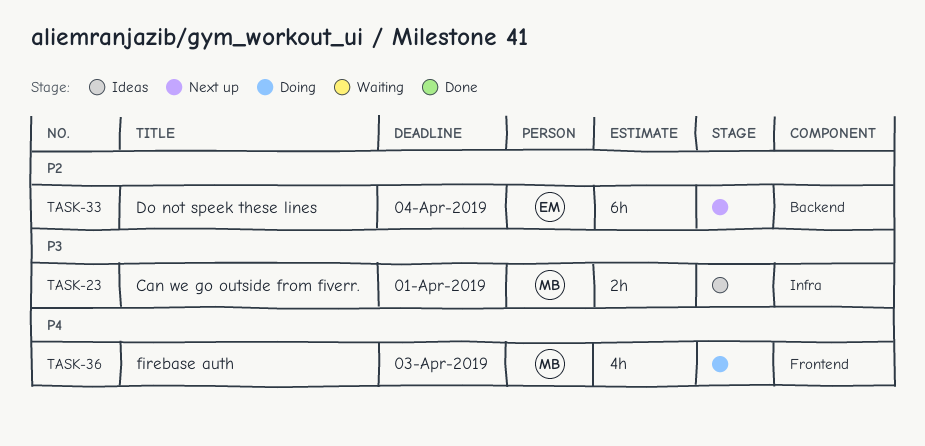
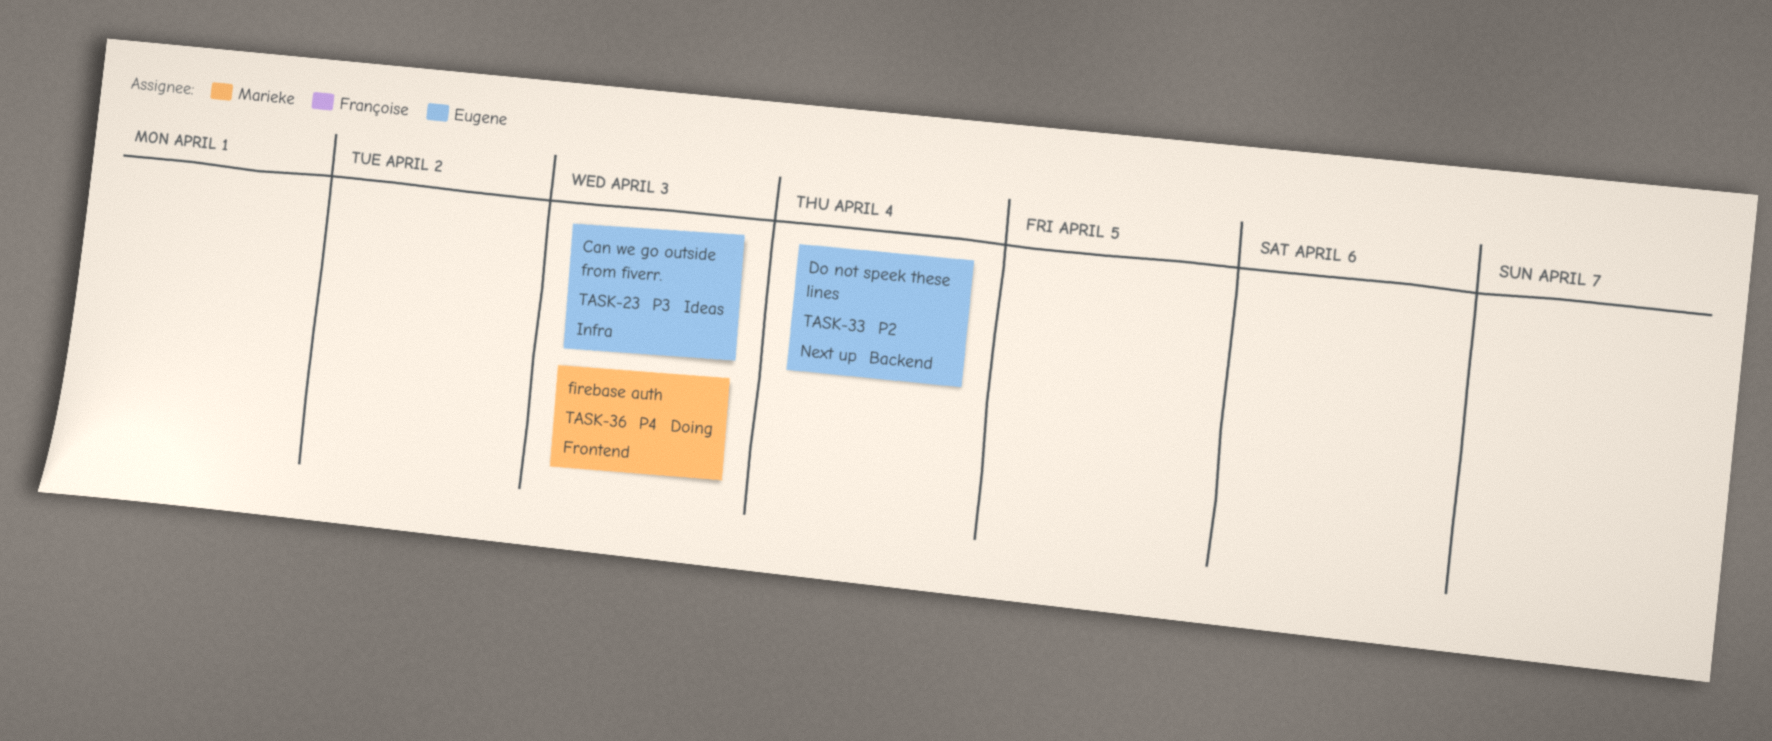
TASK-23, owner: Marieke -> Eugene
TASK-23, due: Apr 1 -> Apr 3

